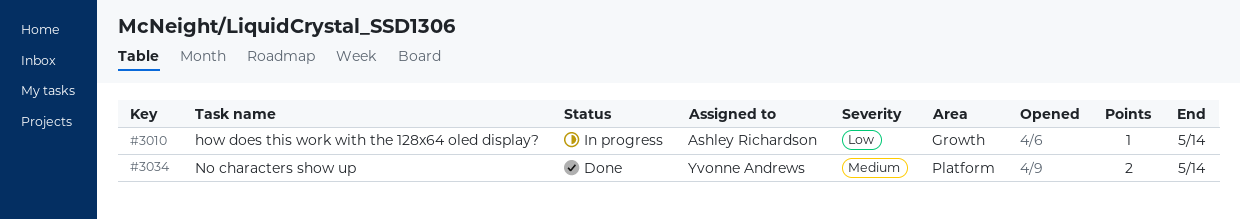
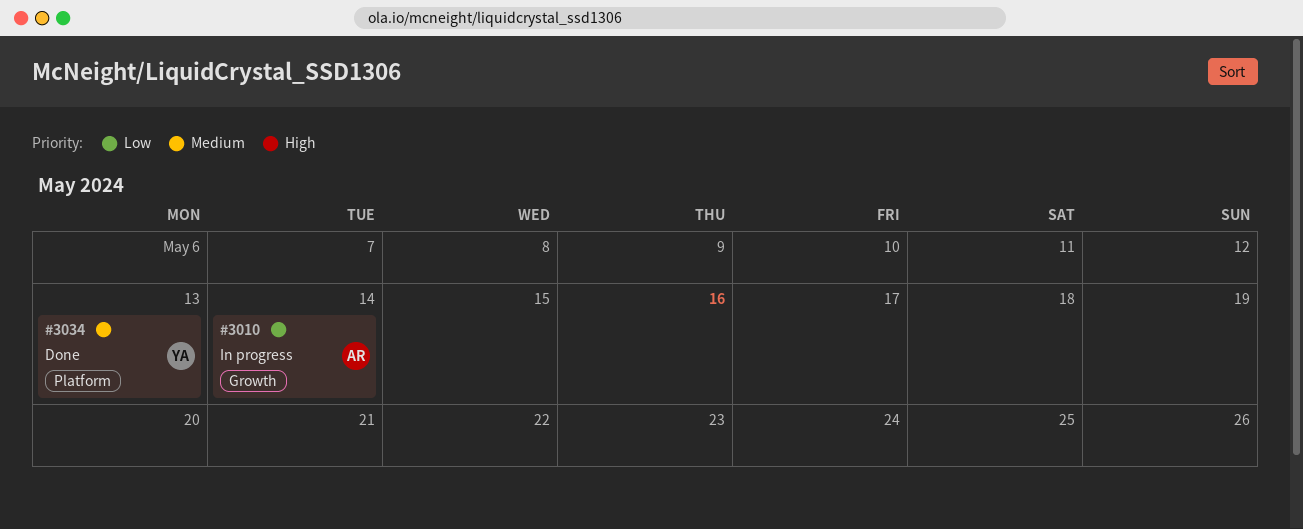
#3034, due: May 14 -> May 13

